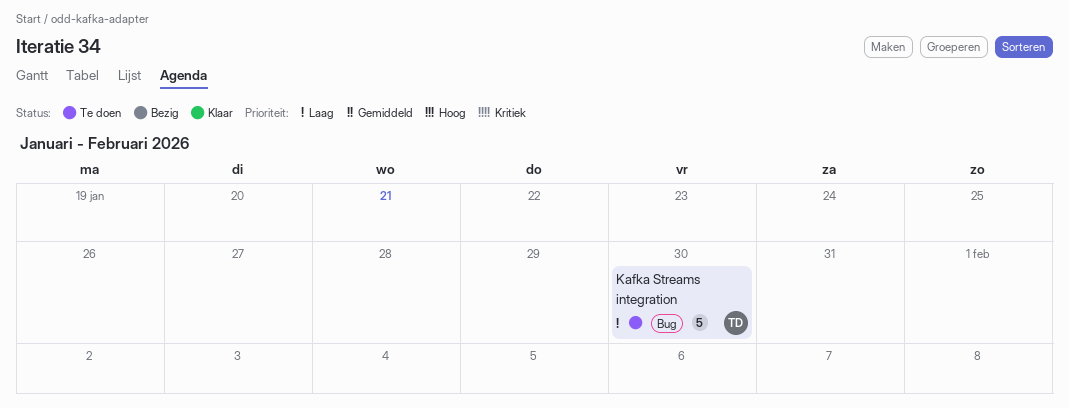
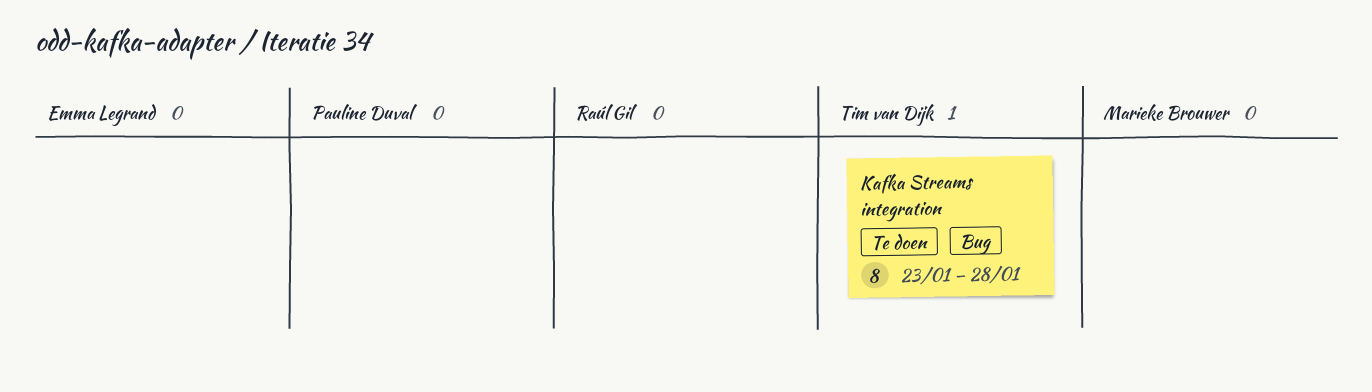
Kafka Streams integration, estimate: 5 -> 8
Kafka Streams integration, due: Jan 30 -> Jan 28

